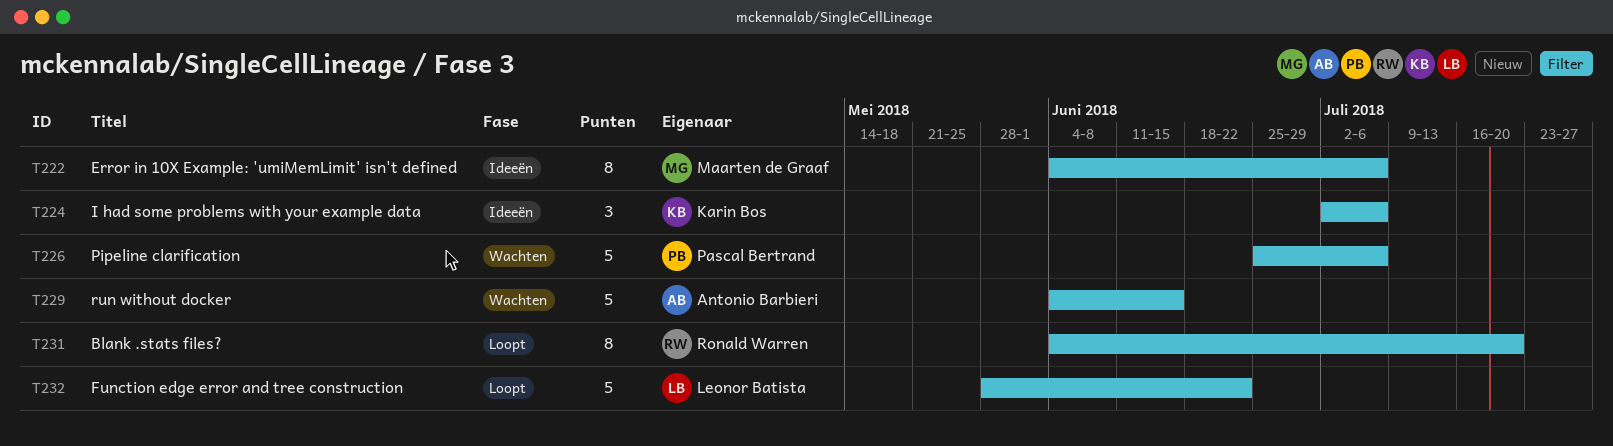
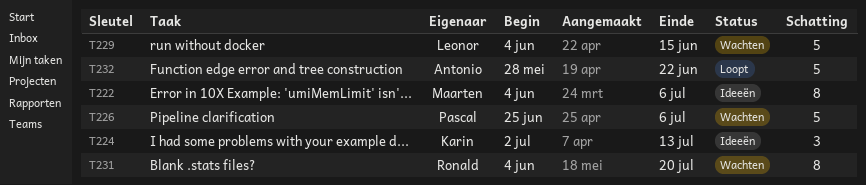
T224, due: Jul 6 -> Jul 13
T229, owner: Antonio Barbieri -> Leonor Batista
T231, status: Loopt -> Wachten
T232, owner: Leonor Batista -> Antonio Barbieri

